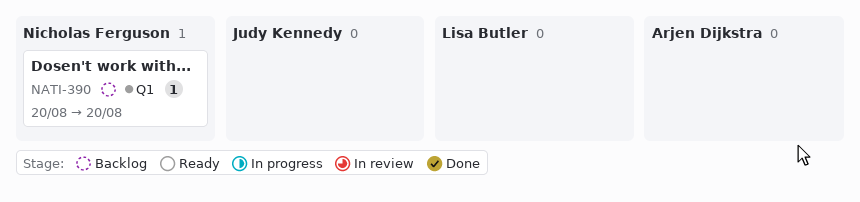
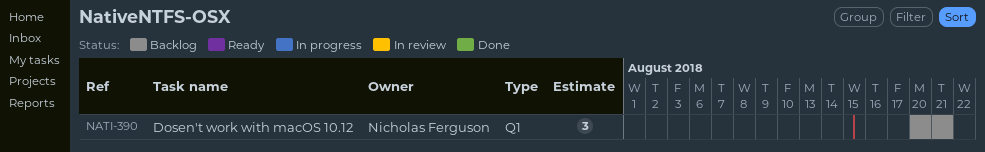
NATI-390, estimate: 1 -> 3
NATI-390, due: Aug 20 -> Aug 21

